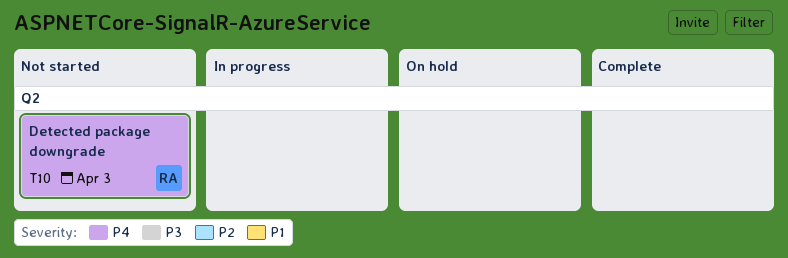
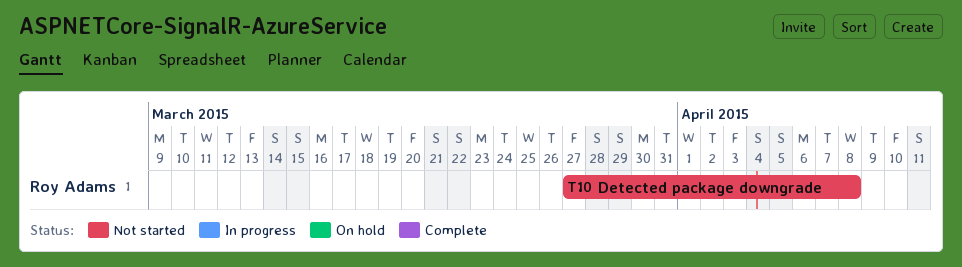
T10, due: Apr 3 -> Apr 8

